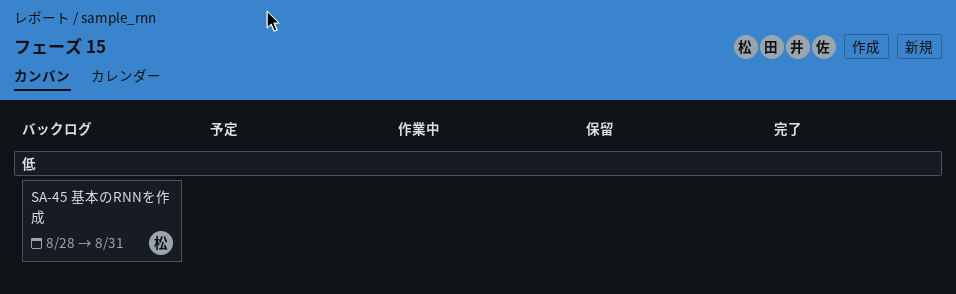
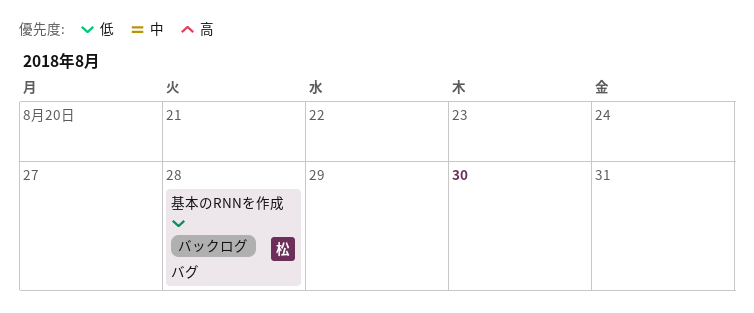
基本のRNNを作成, due: Aug 31 -> Aug 28

